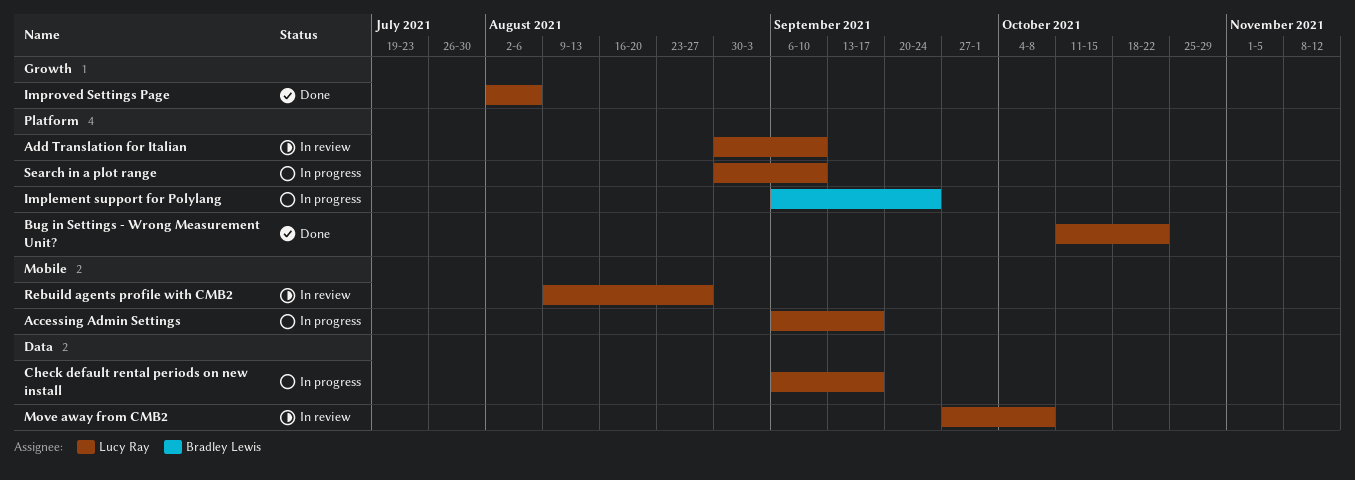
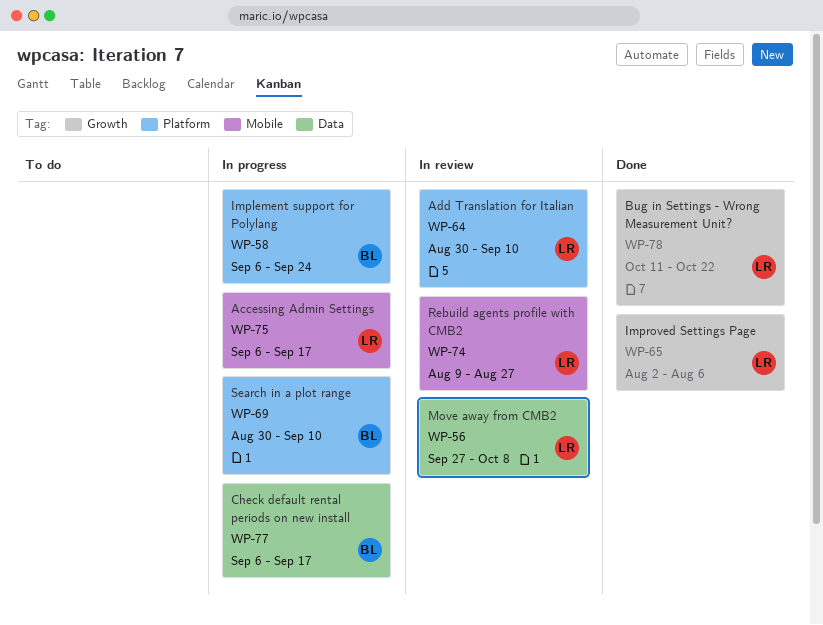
Bug in Settings - Wrong Measurement Unit?, label: Platform -> Growth
Check default rental periods on new install, owner: Lucy Ray -> Bradley Lewis
Search in a plot range, owner: Lucy Ray -> Bradley Lewis

